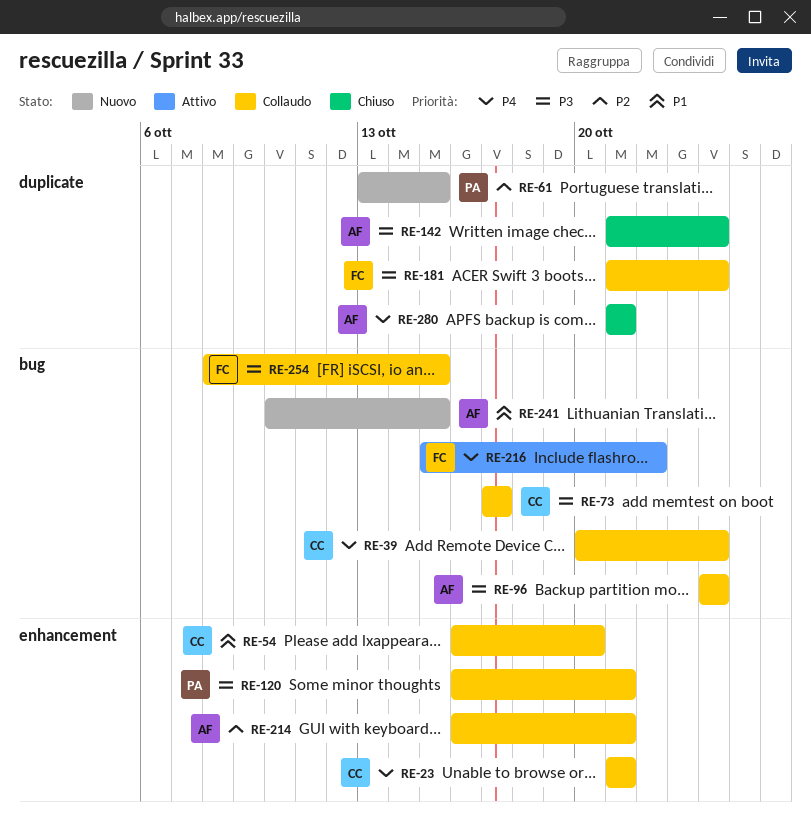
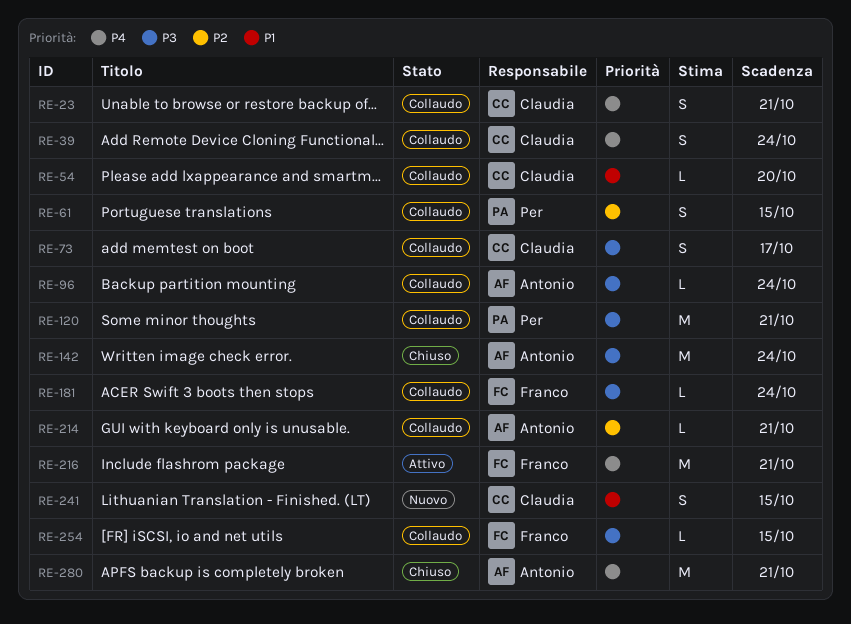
RE-61, status: Nuovo -> Collaudo
RE-216, due: Oct 22 -> Oct 21
RE-241, owner: Antonio -> Claudia

